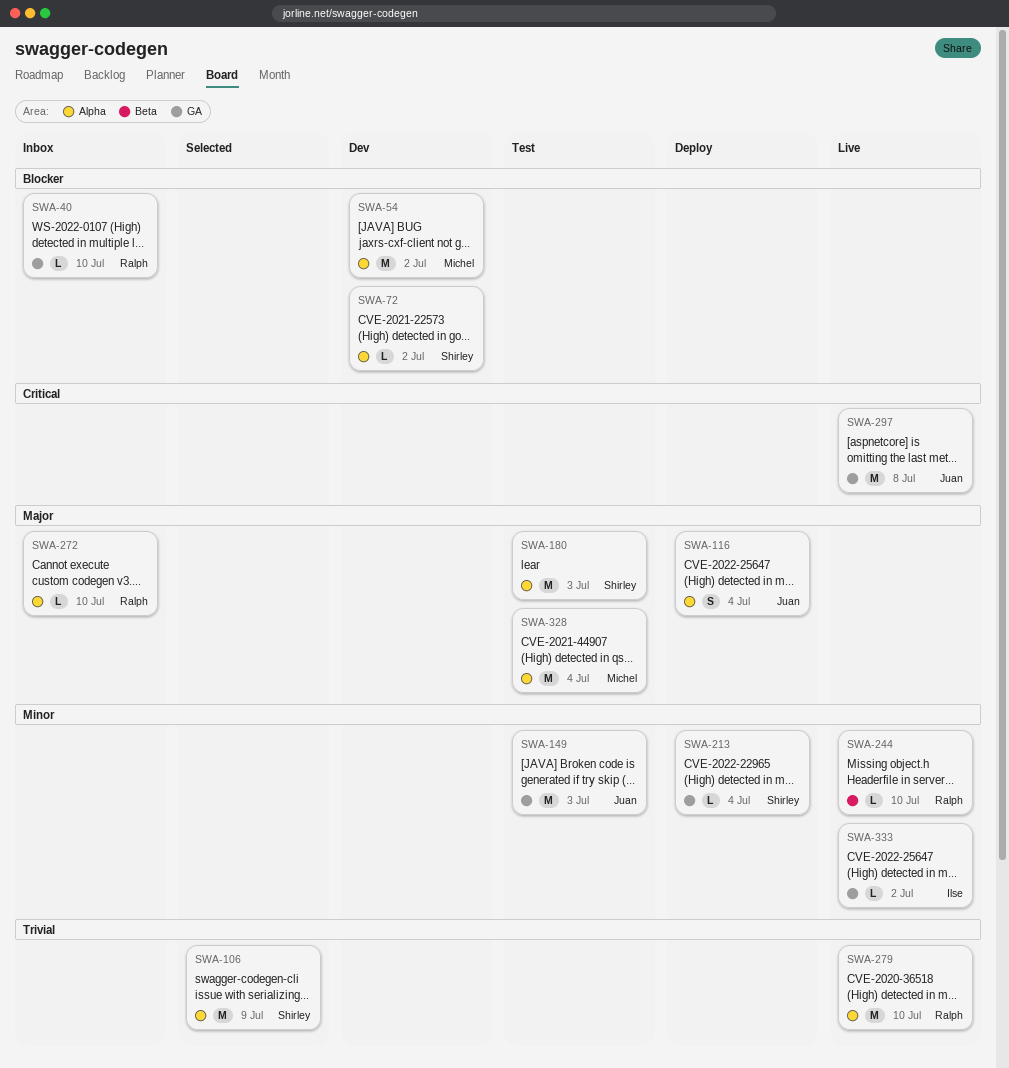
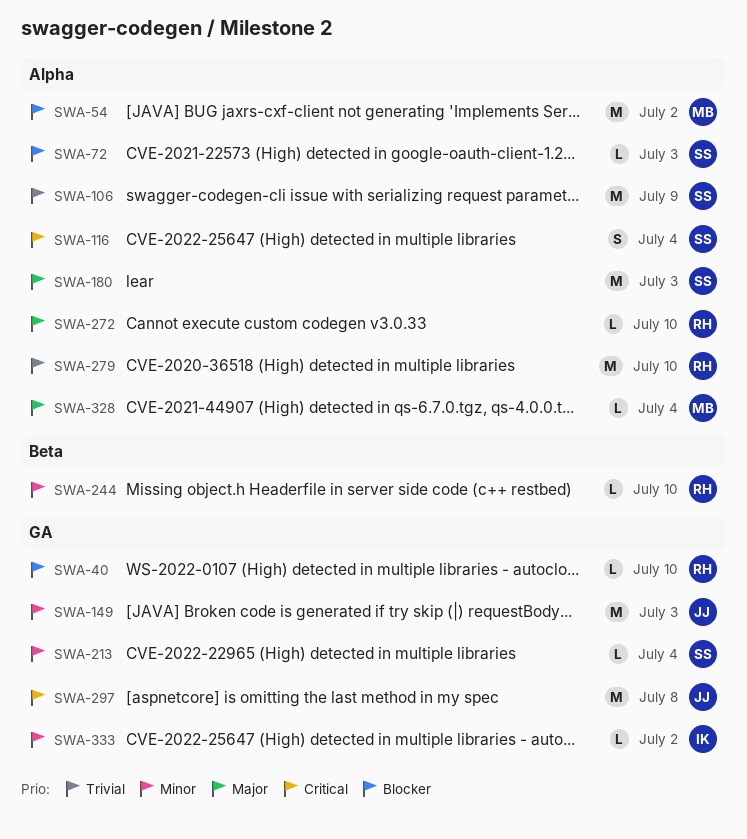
SWA-72, due: Jul 2 -> Jul 3
SWA-116, owner: Juan -> Shirley
SWA-116, priority: Major -> Critical
SWA-328, estimate: M -> L

